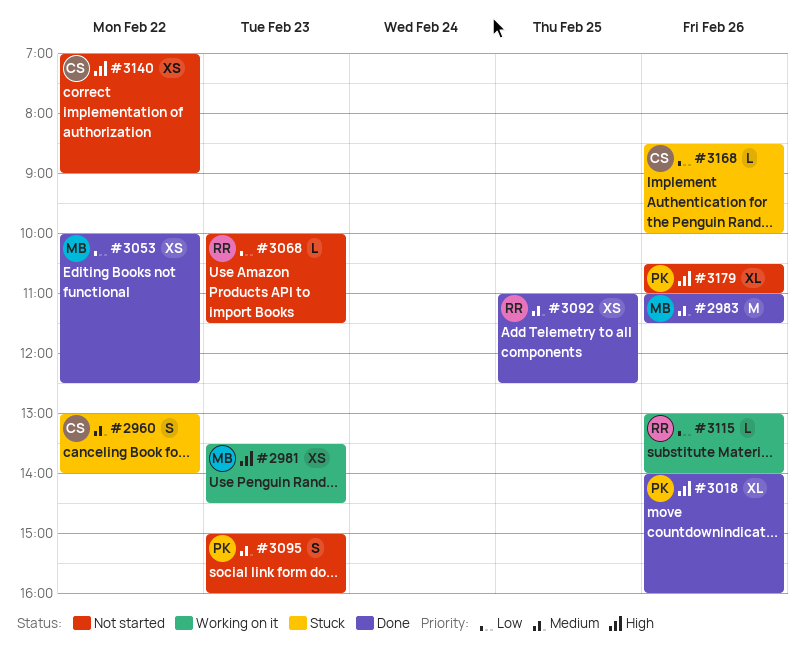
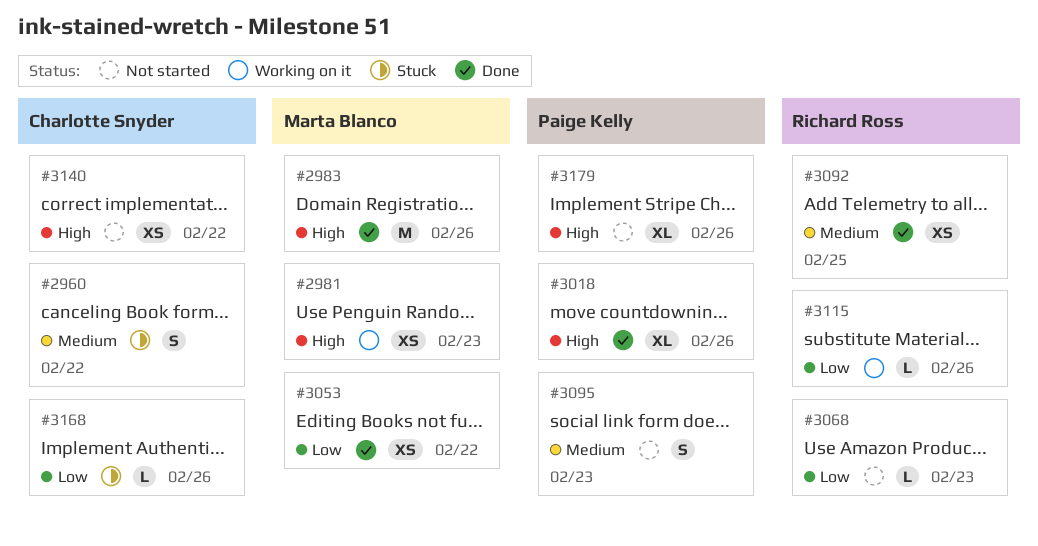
#2983, priority: Medium -> High

